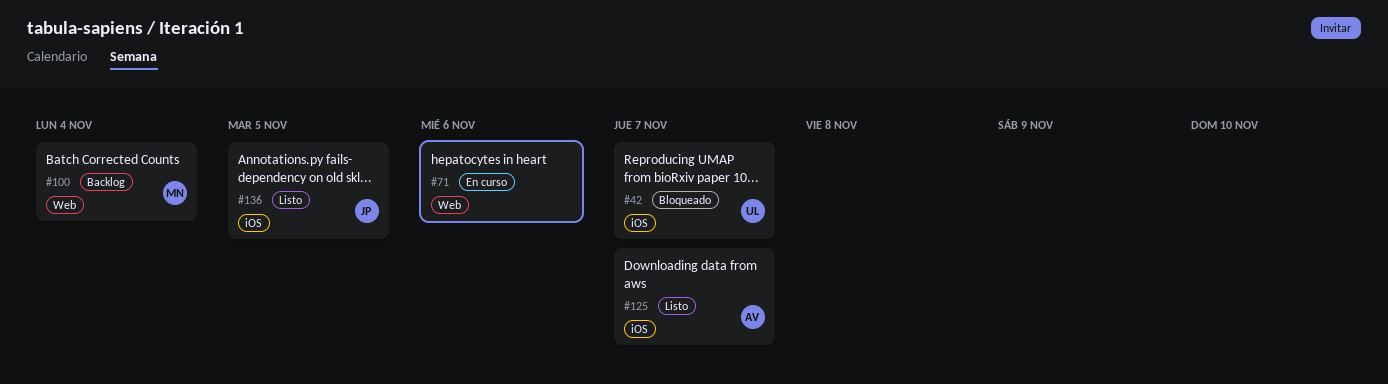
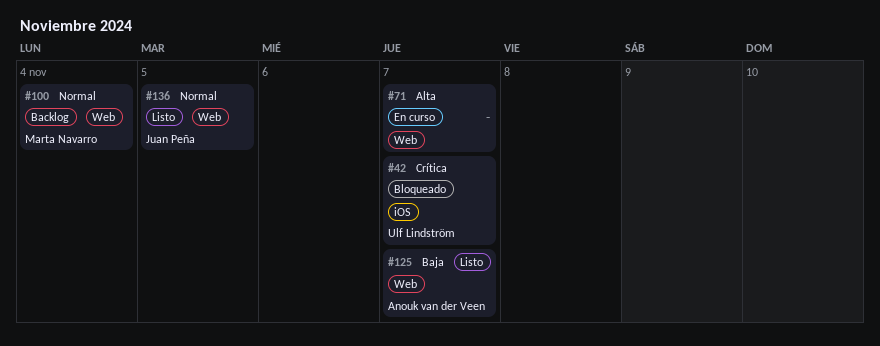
#71, due: Nov 6 -> Nov 7
#125, label: iOS -> Web
#136, label: iOS -> Web

